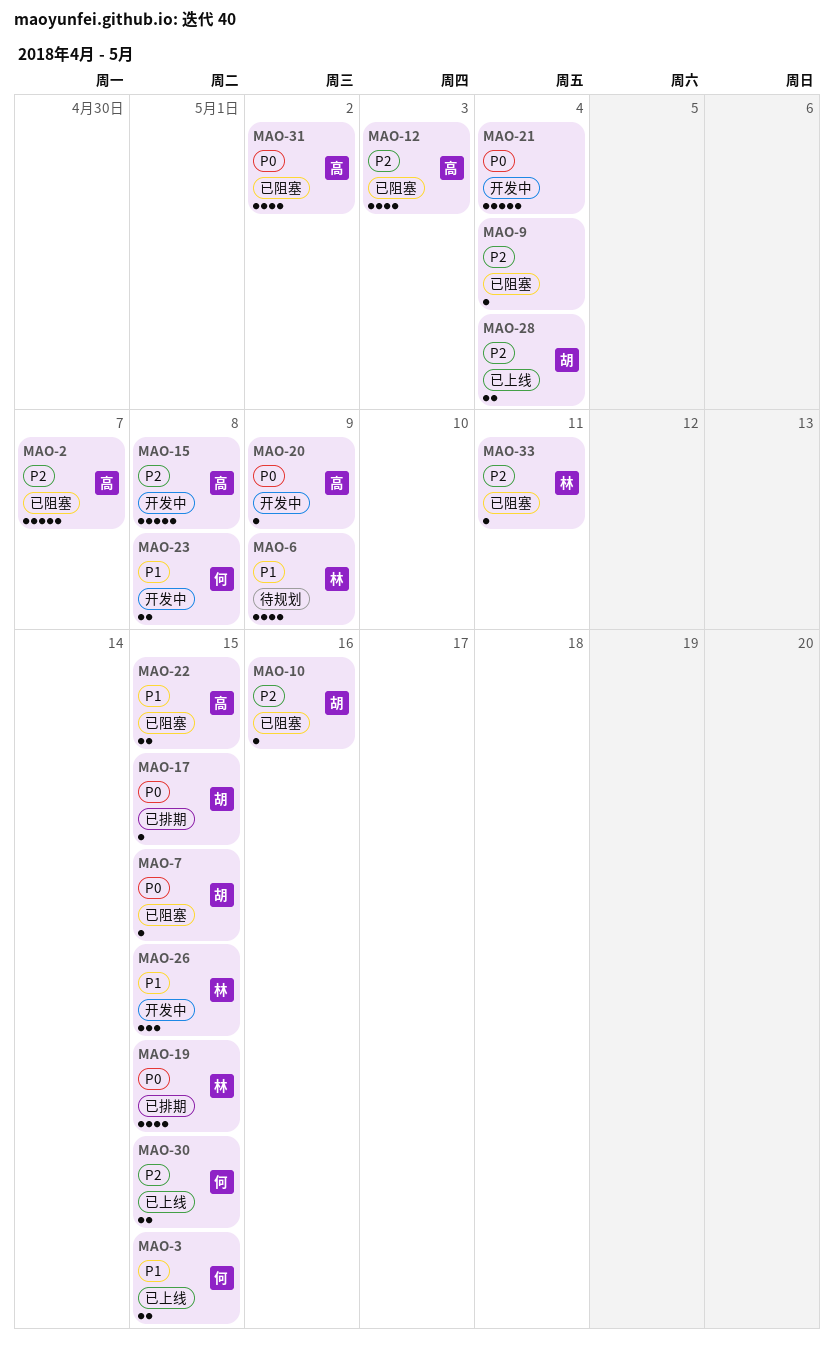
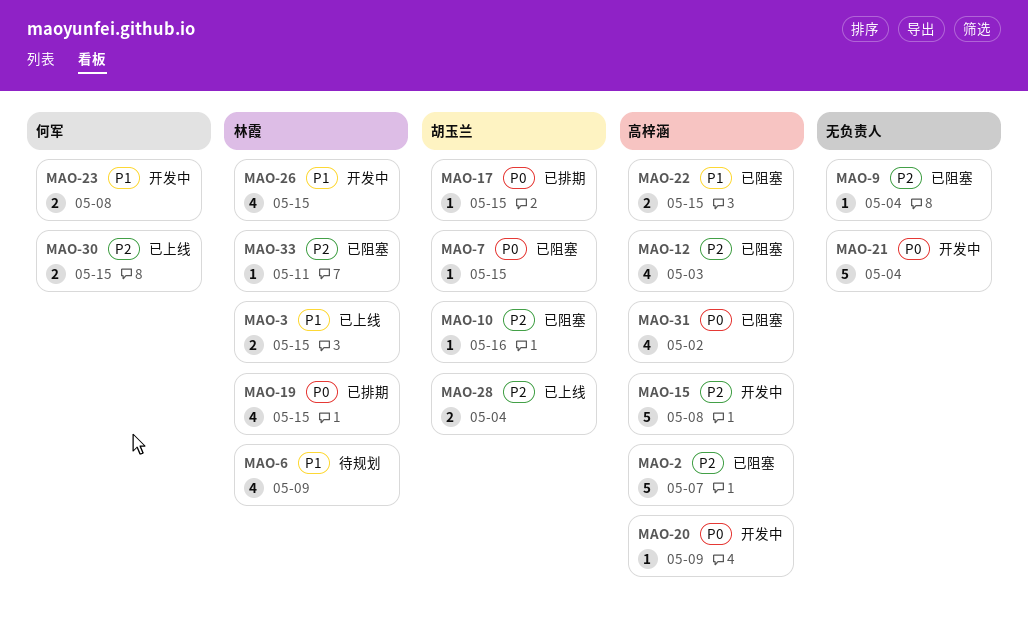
MAO-3, owner: 何军 -> 林霞
MAO-26, estimate: 3 -> 4

